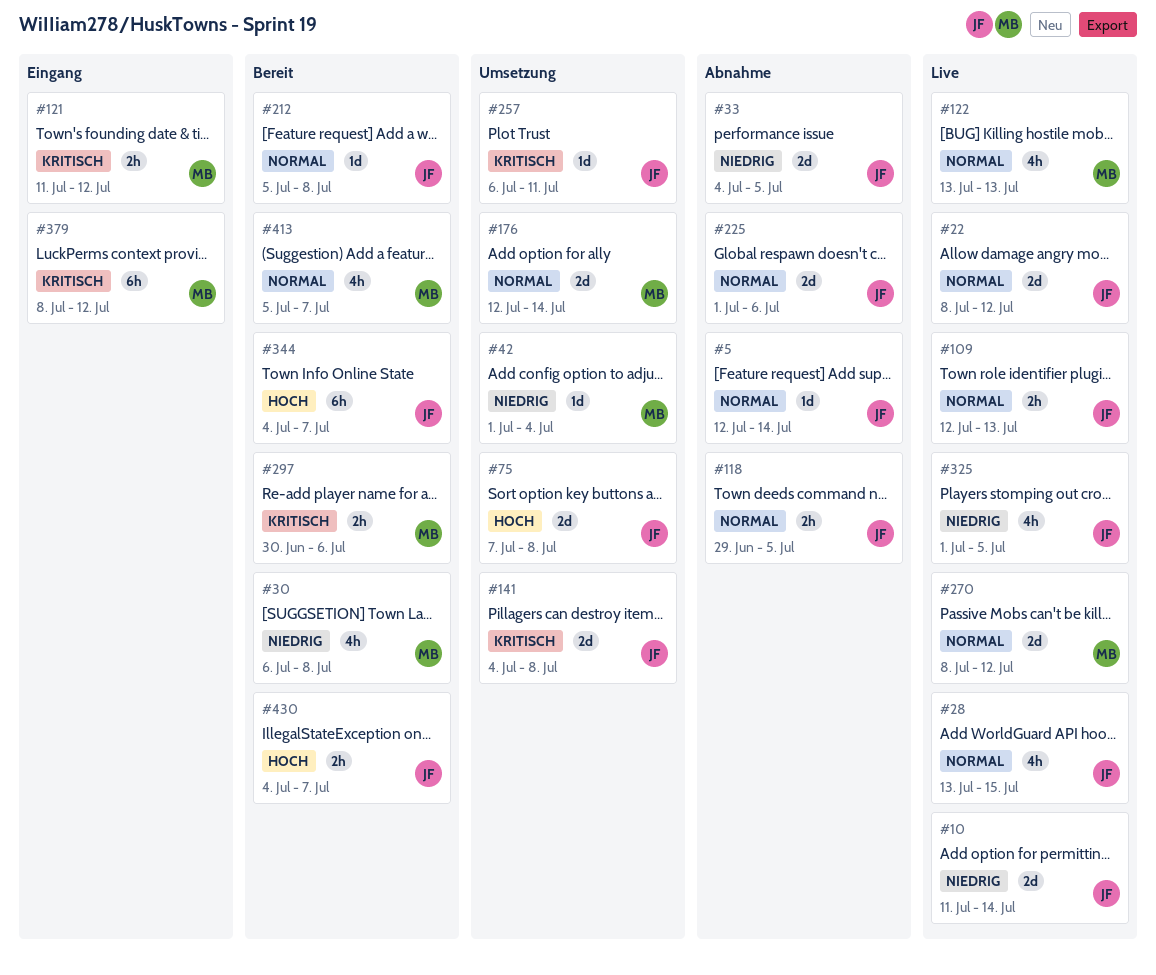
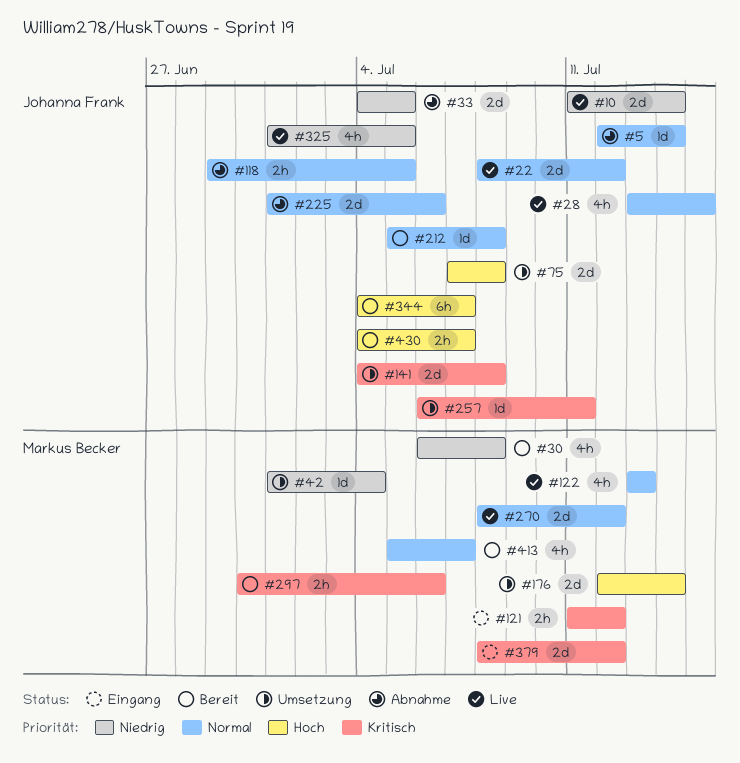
#109: present -> none
#176, priority: Normal -> Hoch
#379, estimate: 6h -> 2d

